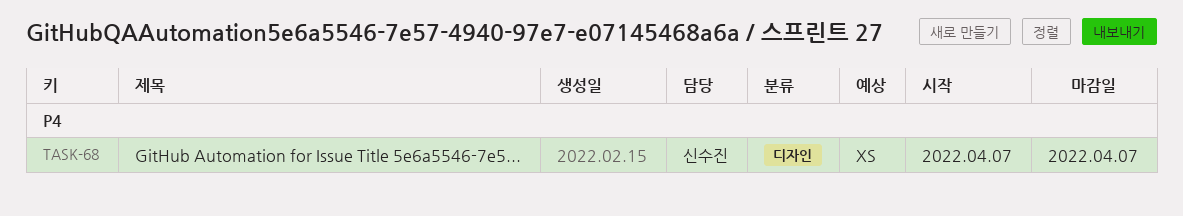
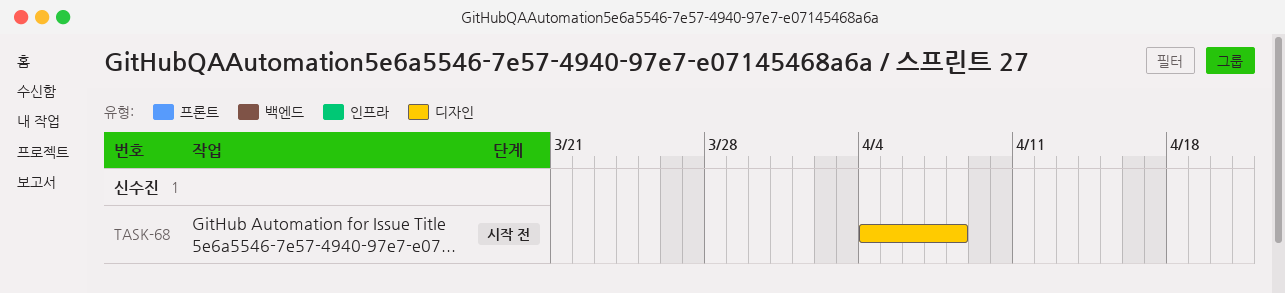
TASK-68, start: Apr 7 -> Apr 4
TASK-68, due: Apr 7 -> Apr 8

